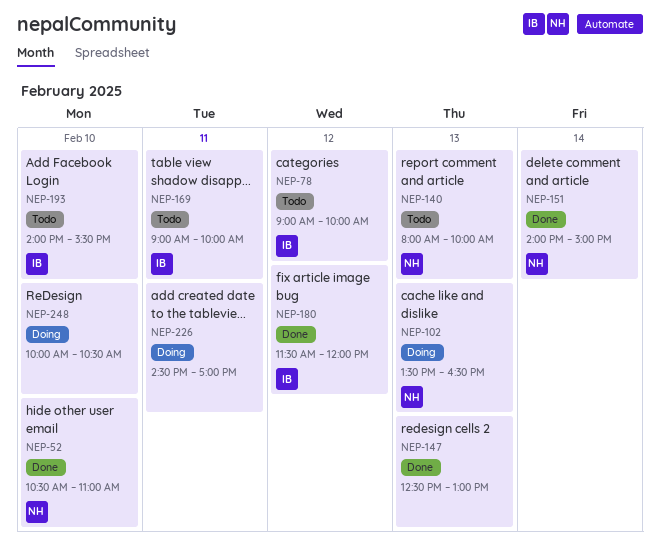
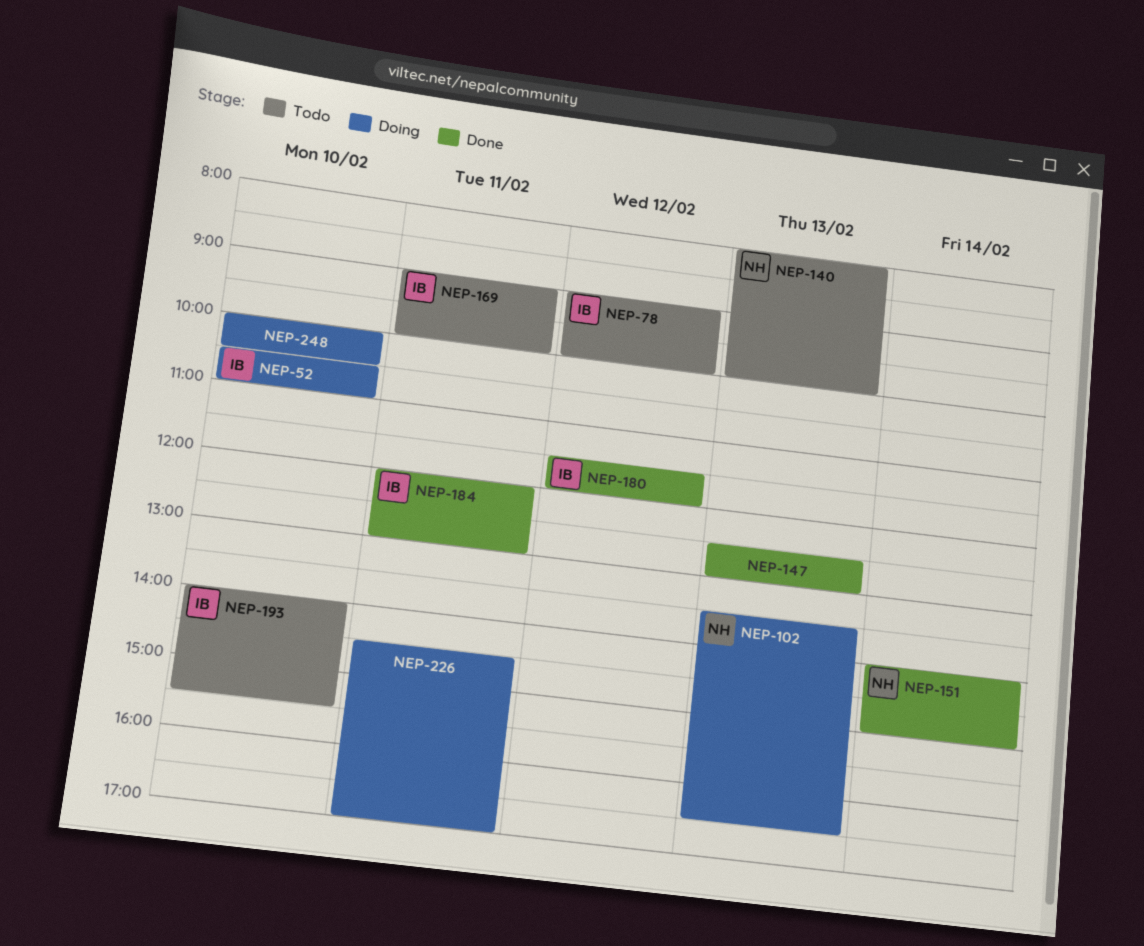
NEP-52, status: Done -> Doing
NEP-52, owner: NH -> IB
NEP-184: none -> present

